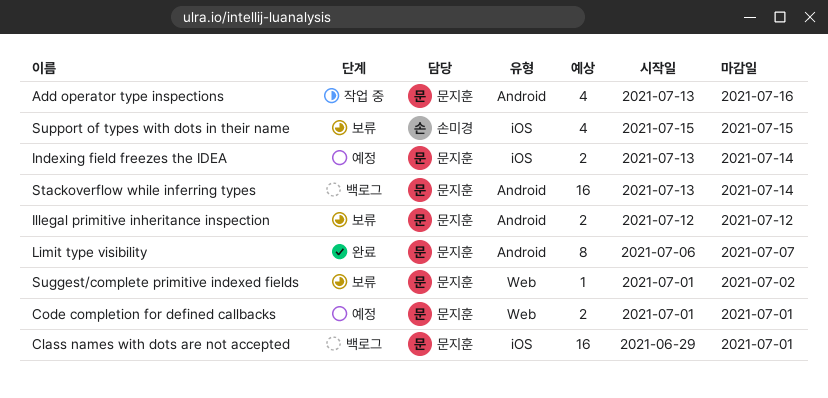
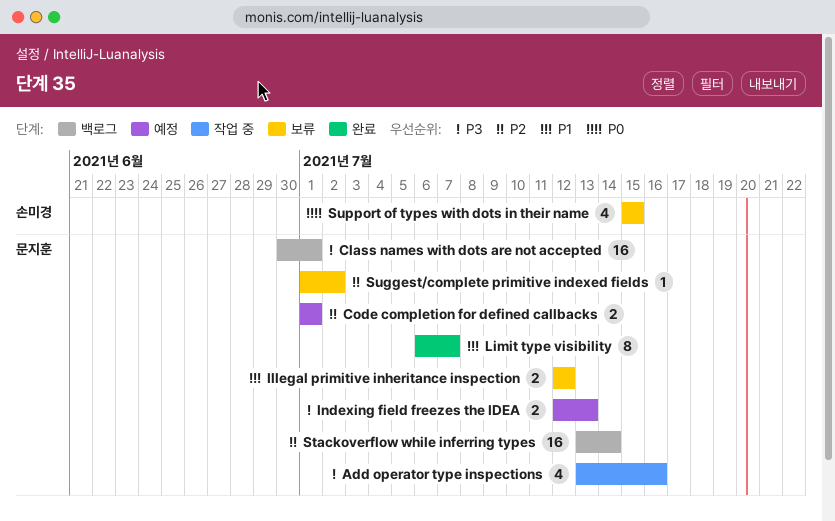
Class names with dots are not accepted, start: Jun 29 -> Jun 30
Indexing field freezes the IDEA, start: Jul 13 -> Jul 12
Indexing field freezes the IDEA, due: Jul 14 -> Jul 13

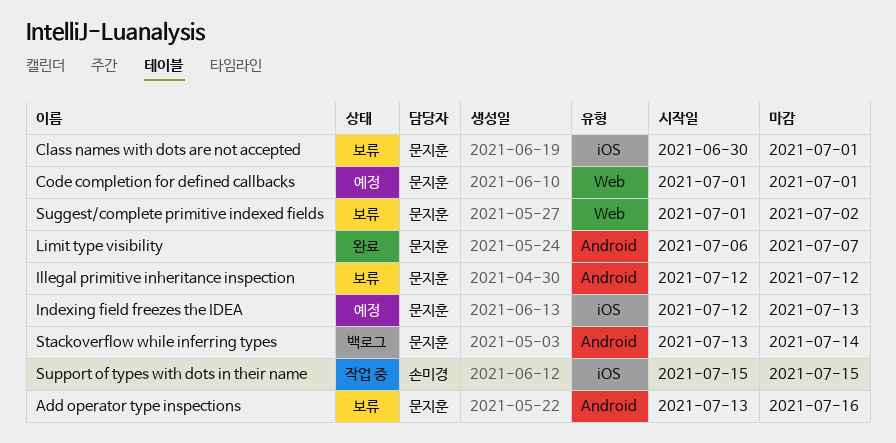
Add operator type inspections, status: 작업 중 -> 보류
Class names with dots are not accepted, status: 백로그 -> 보류
Support of types with dots in their name, status: 보류 -> 작업 중

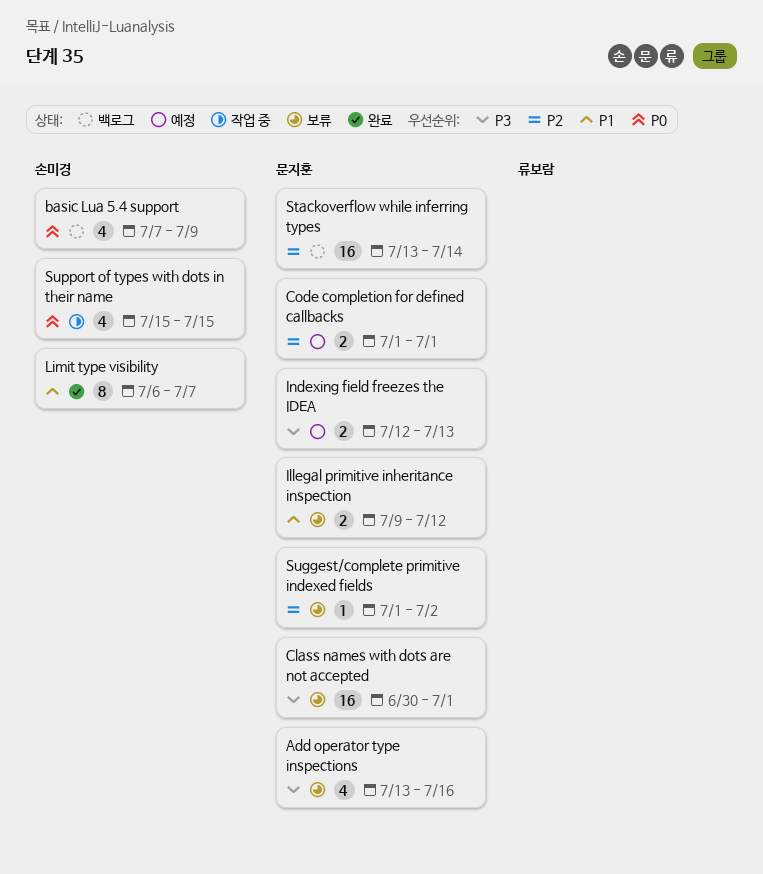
basic Lua 5.4 support: none -> present
Illegal primitive inheritance inspection, start: Jul 12 -> Jul 9
Limit type visibility, owner: 문지훈 -> 손미경

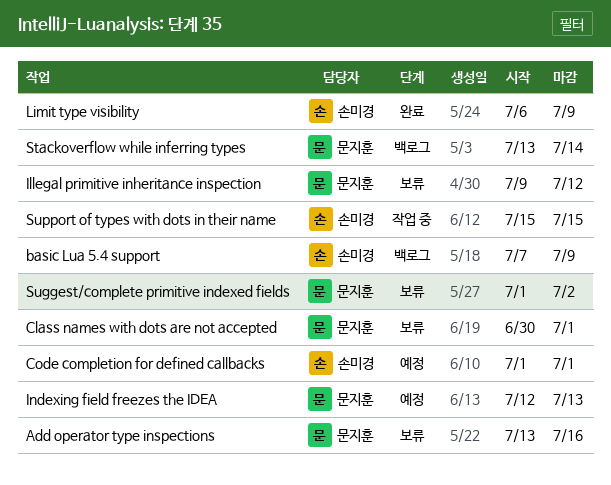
Code completion for defined callbacks, owner: 문지훈 -> 손미경
Limit type visibility, due: Jul 7 -> Jul 9

